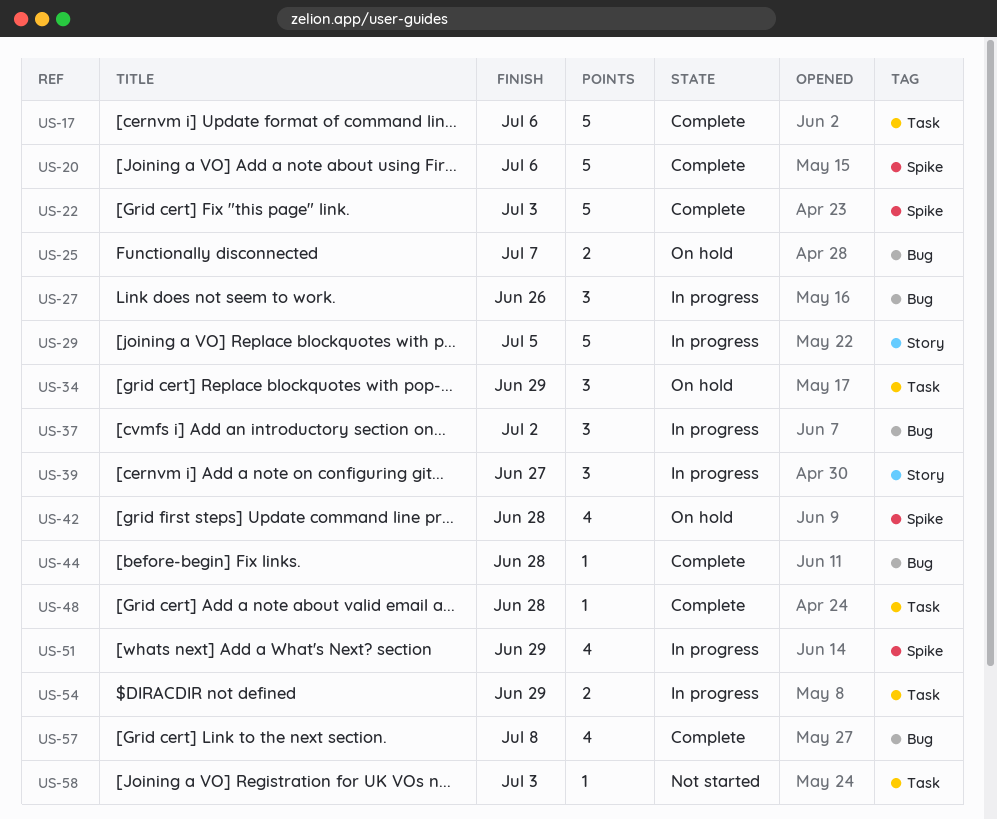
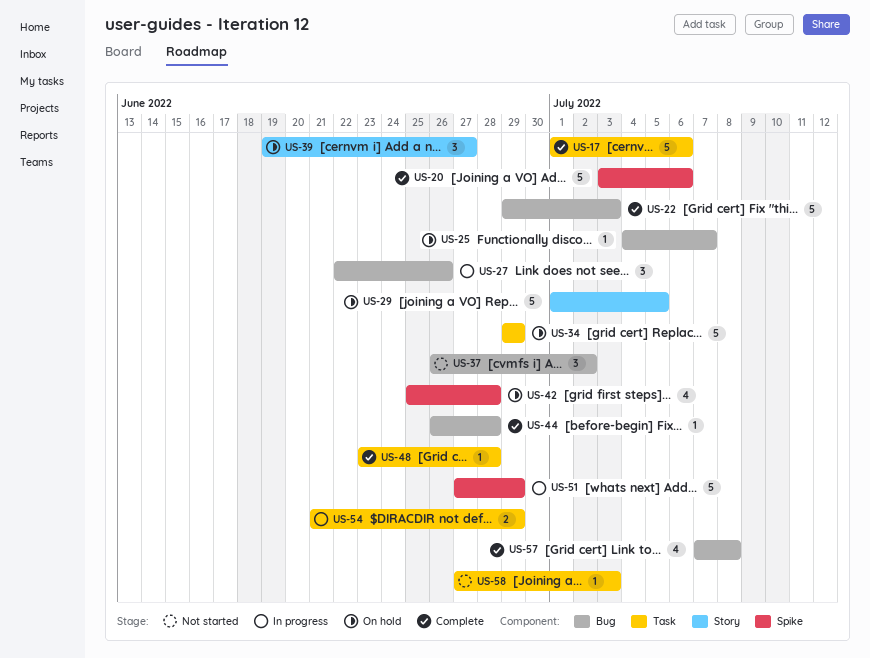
US-22, label: Spike -> Bug
US-25, estimate: 2 -> 1
US-29, status: In progress -> On hold
US-34, estimate: 3 -> 5
US-37, status: In progress -> Not started
US-39, status: In progress -> On hold
US-51, estimate: 4 -> 5

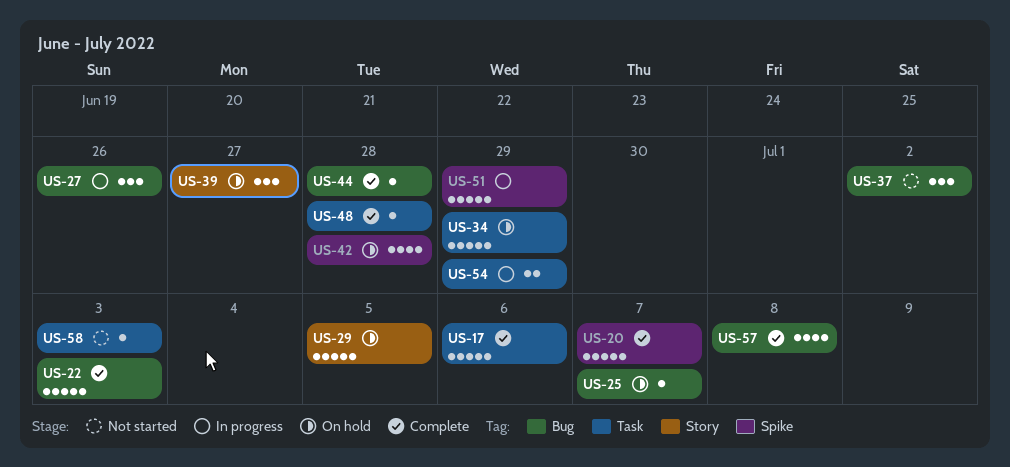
US-20, due: Jul 6 -> Jul 7

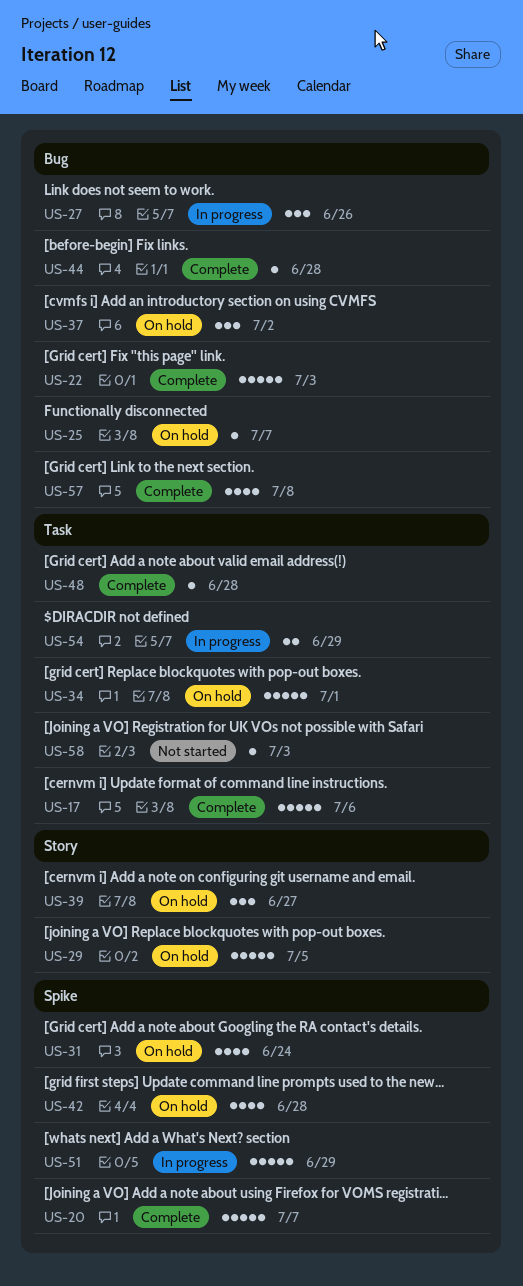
US-31: none -> present
US-34, due: Jun 29 -> Jul 1
US-37, status: Not started -> On hold

